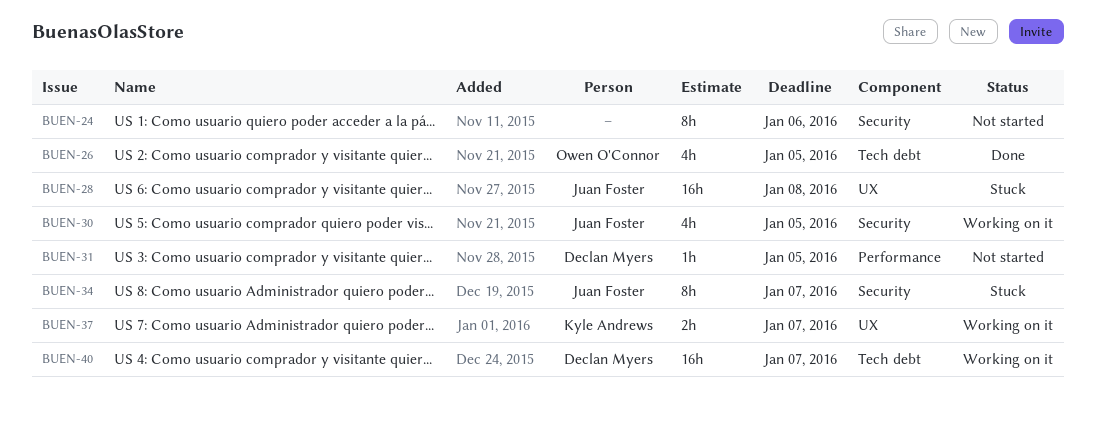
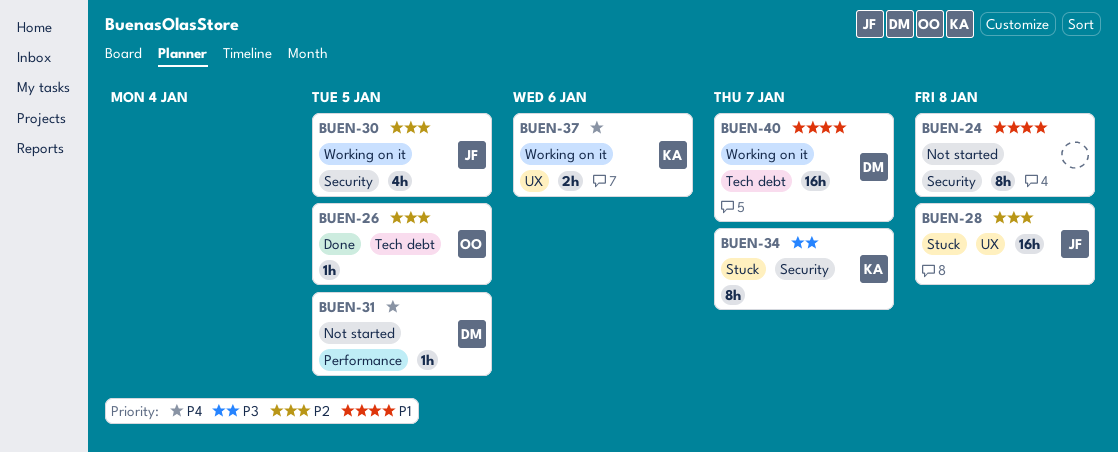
BUEN-24, due: Jan 6 -> Jan 8
BUEN-26, estimate: 4h -> 1h
BUEN-34, owner: Juan Foster -> Kyle Andrews
BUEN-37, due: Jan 7 -> Jan 6

